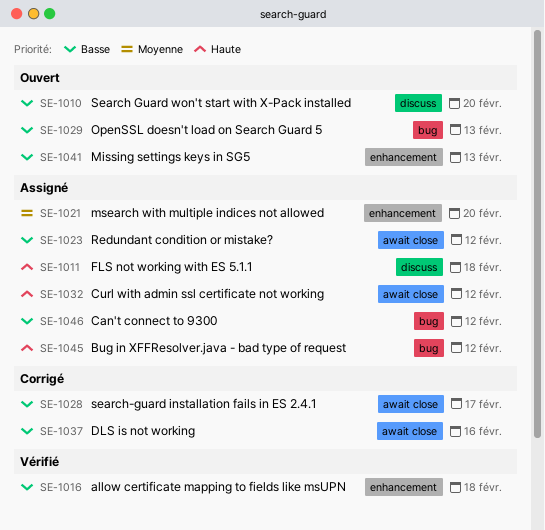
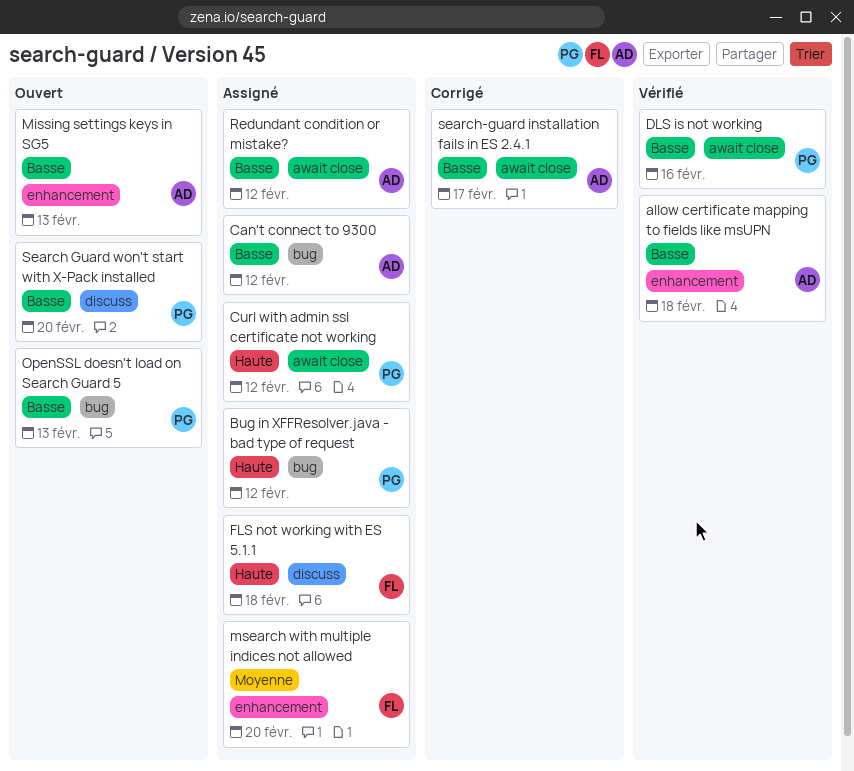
DLS is not working, status: Corrigé -> Vérifié

